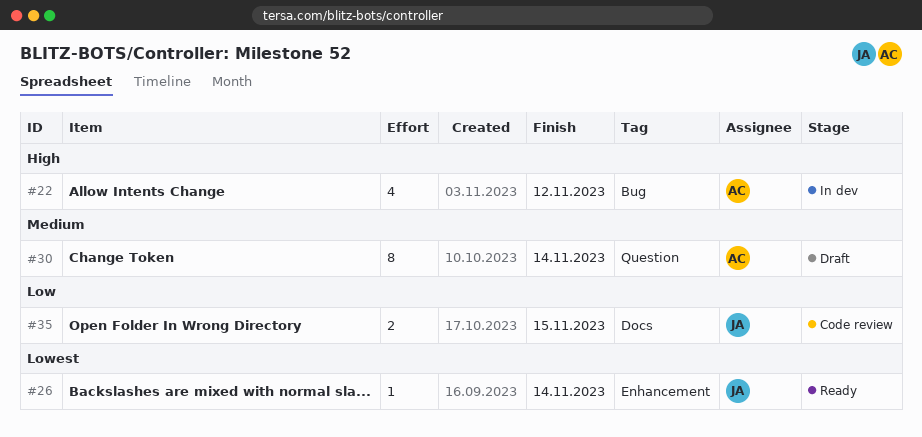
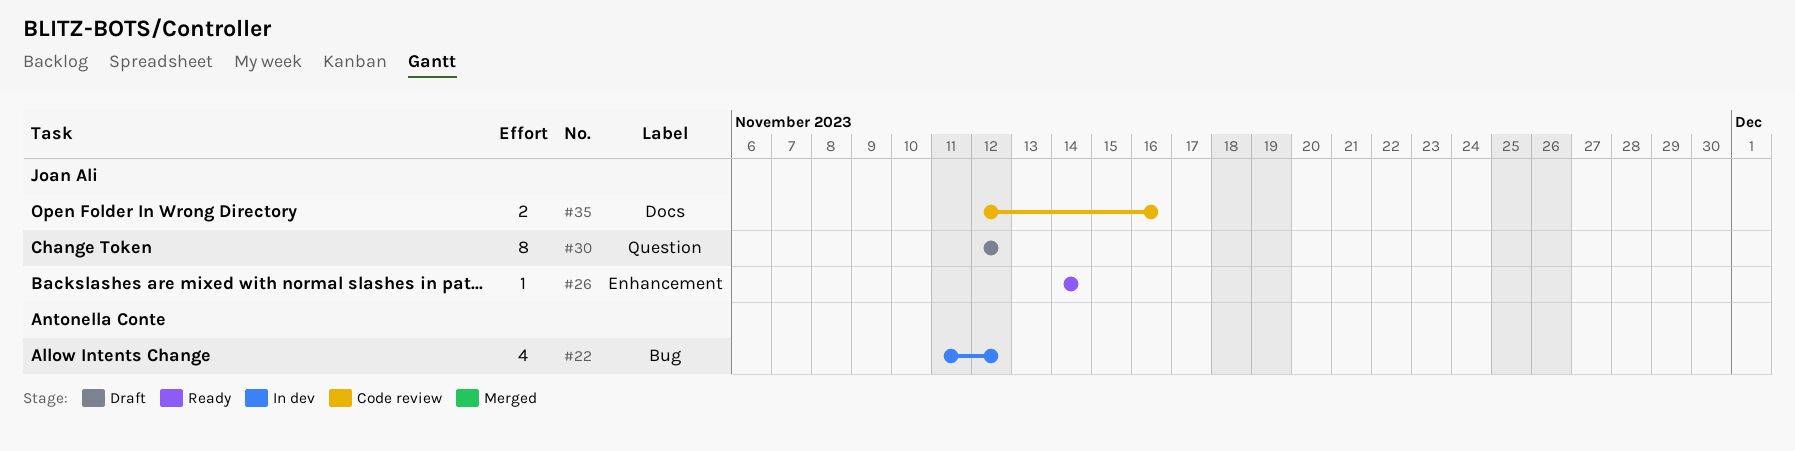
#30, owner: Antonella Conte -> Joan Ali
#30, due: Nov 14 -> Nov 12
#35, due: Nov 15 -> Nov 16

